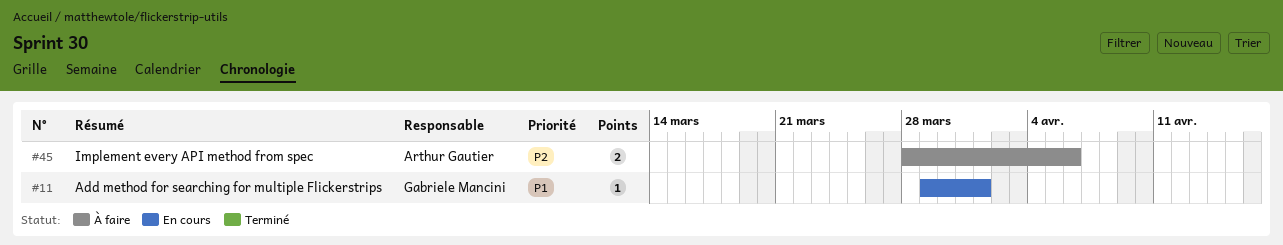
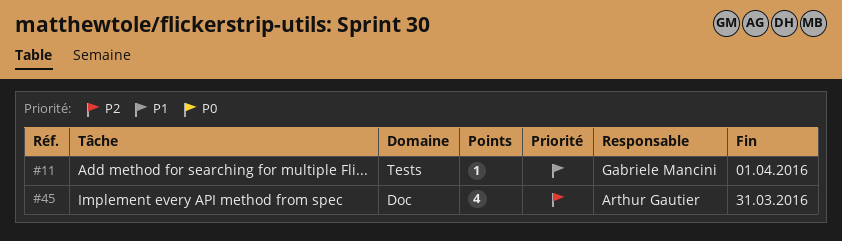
#45, estimate: 2 -> 4
#45, due: Apr 6 -> Mar 31

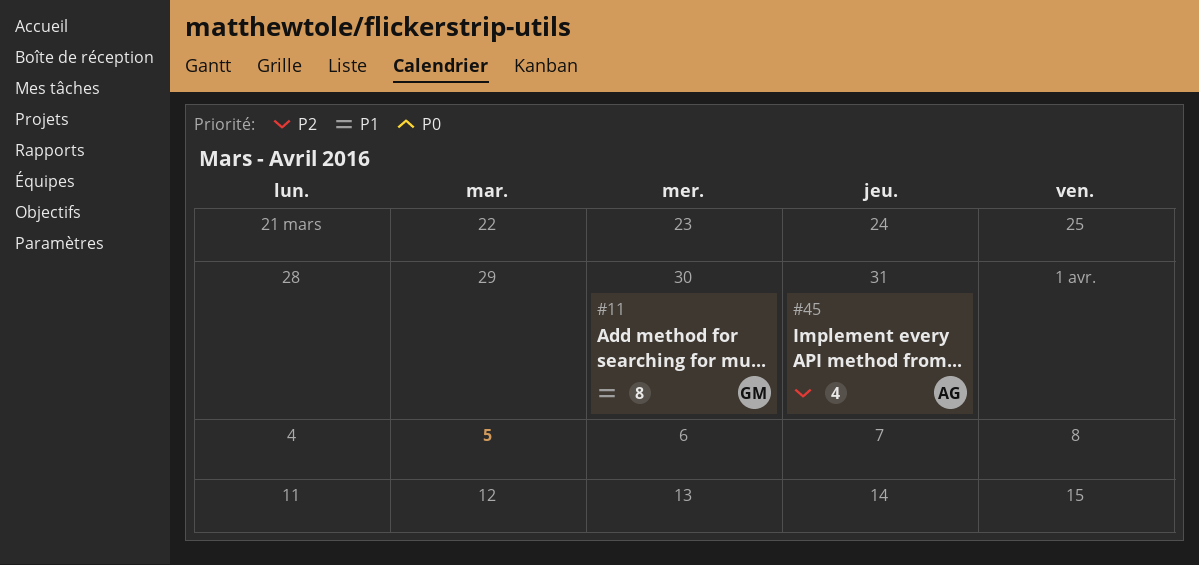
#11, estimate: 1 -> 8
#11, due: Apr 1 -> Mar 30

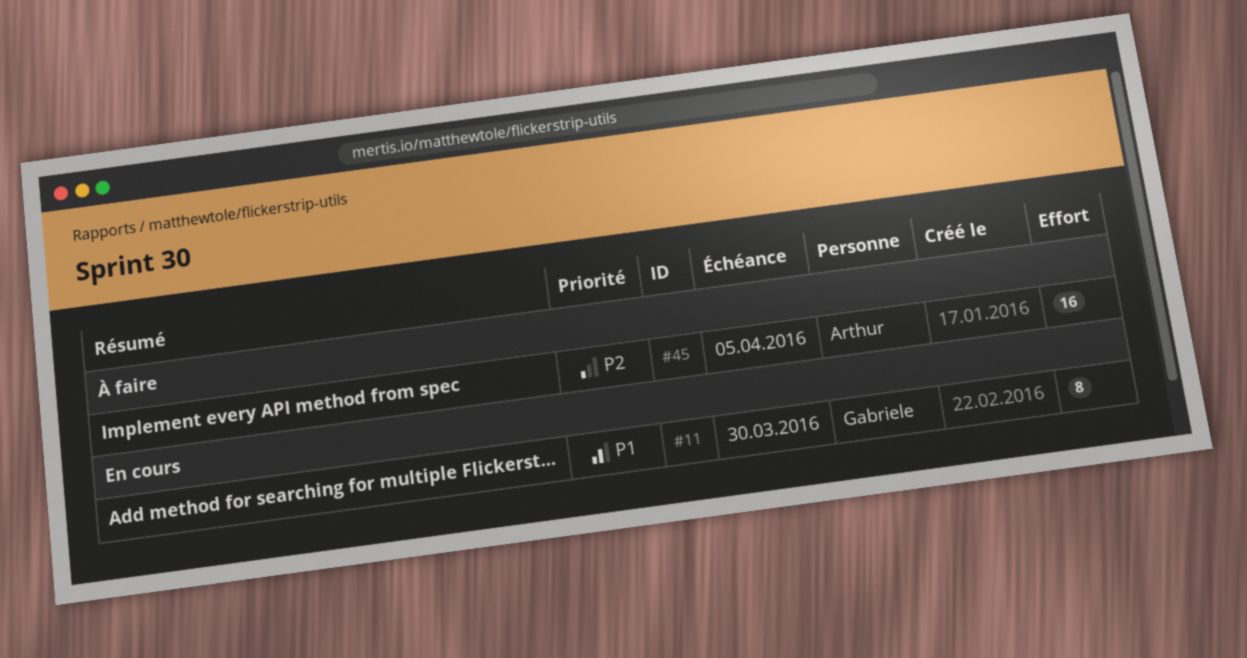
#45, estimate: 4 -> 16
#45, due: Mar 31 -> Apr 5

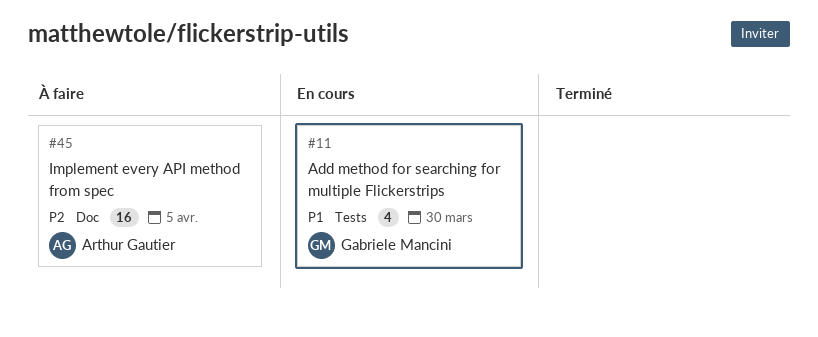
#11, estimate: 8 -> 4

